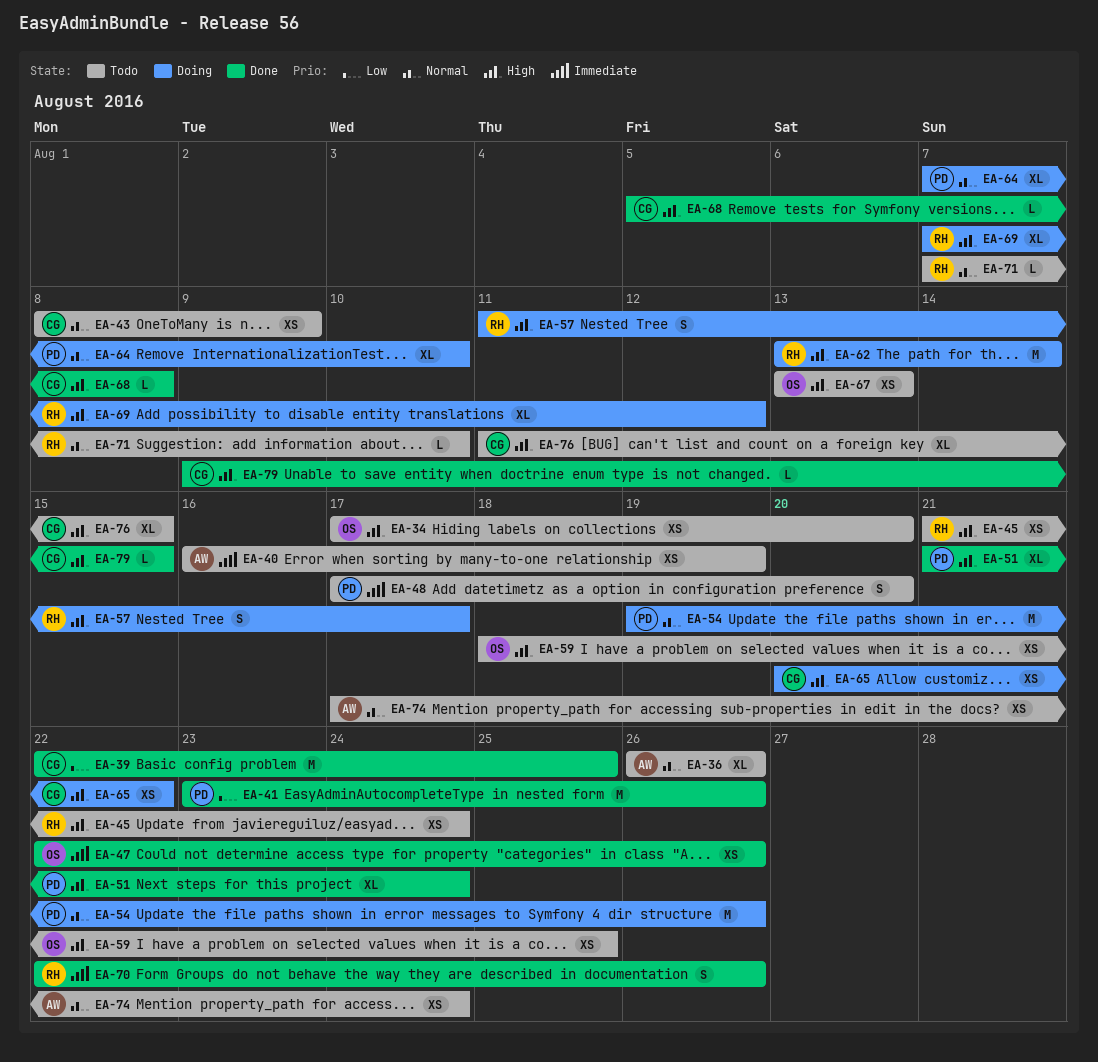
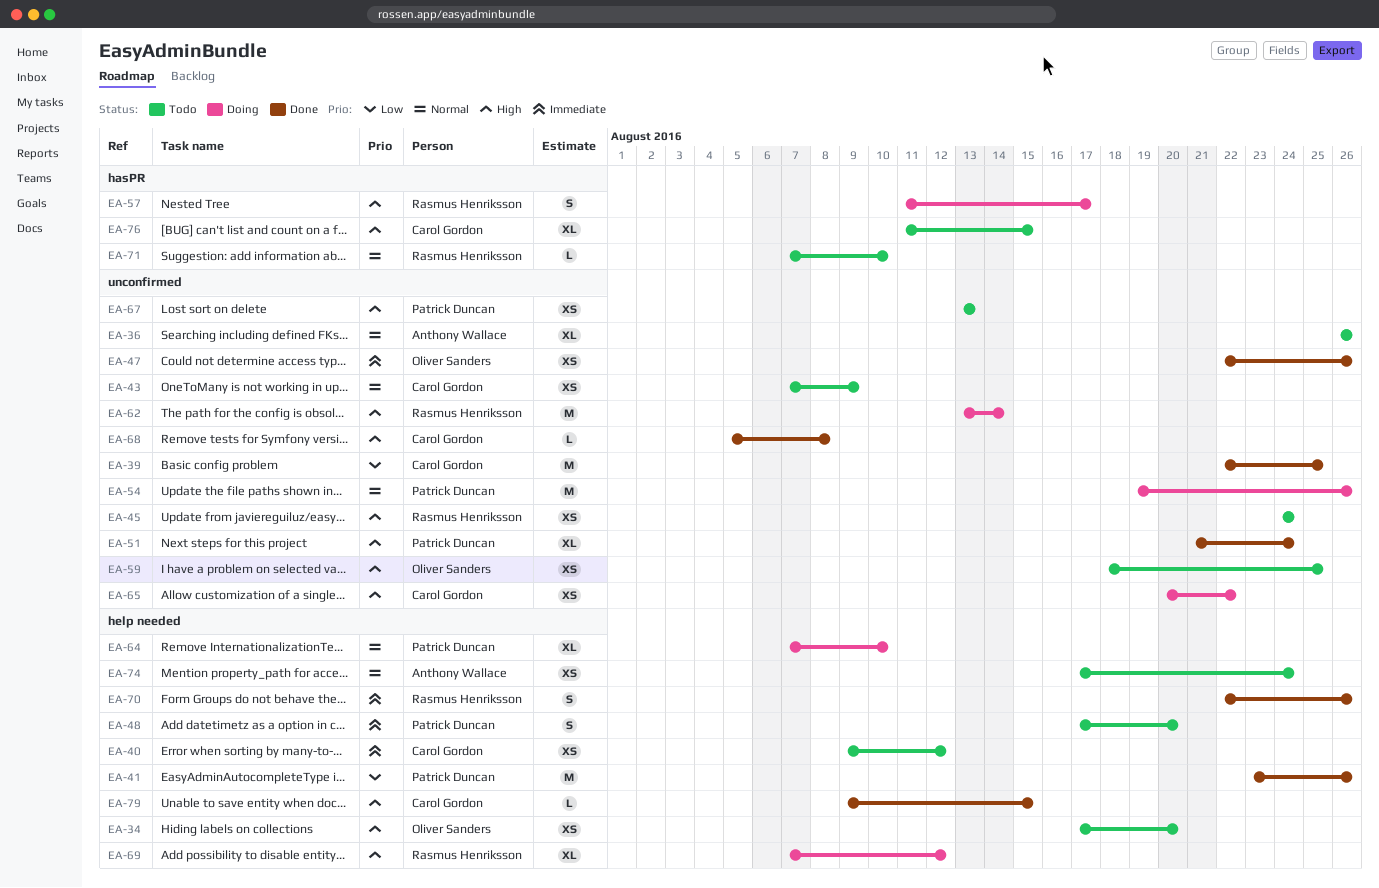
EA-40, owner: Anthony Wallace -> Carol Gordon
EA-40, start: Aug 16 -> Aug 9
EA-40, due: Aug 19 -> Aug 12
EA-43, start: Aug 8 -> Aug 7
EA-45, start: Aug 21 -> Aug 24
EA-67, owner: Oliver Sanders -> Patrick Duncan

